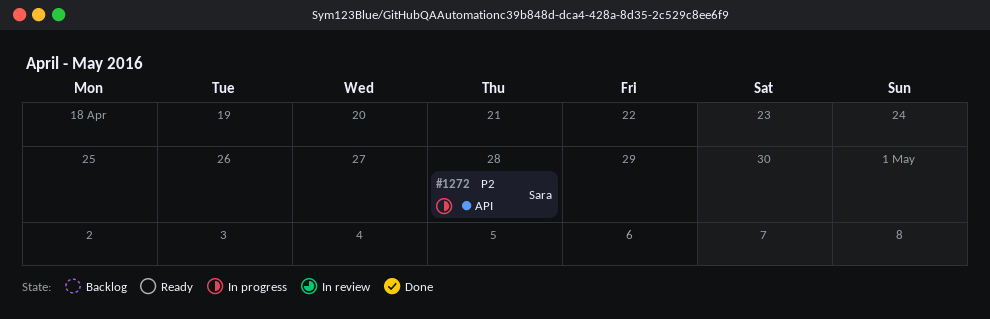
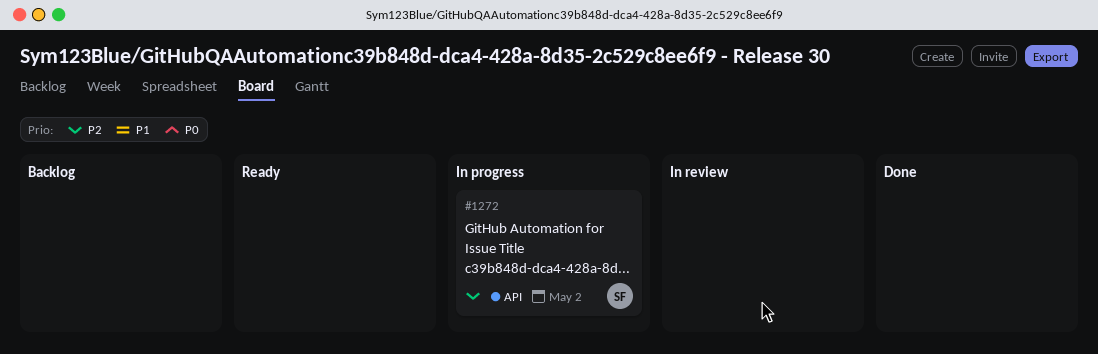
#1272, due: Apr 28 -> May 2

